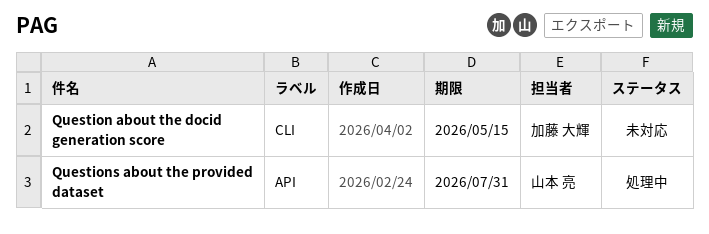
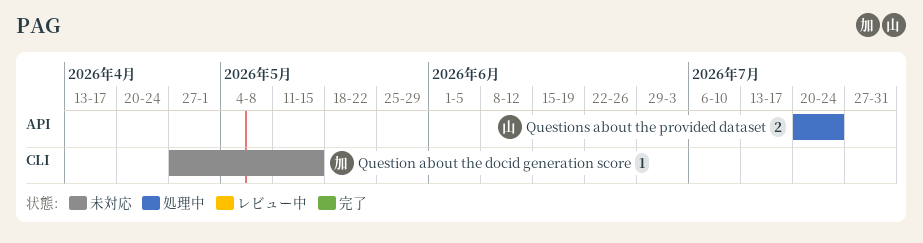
Questions about the provided dataset, due: Jul 31 -> Jul 24

